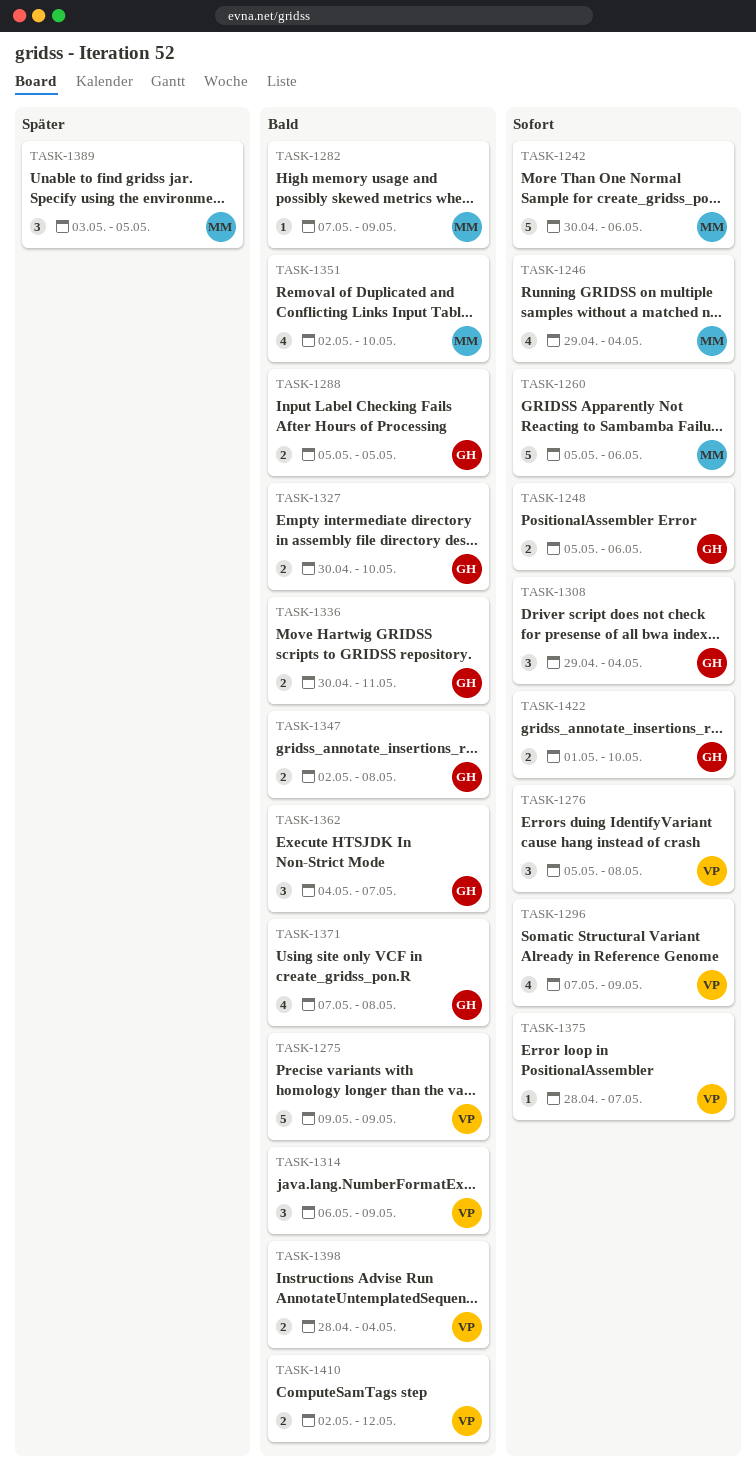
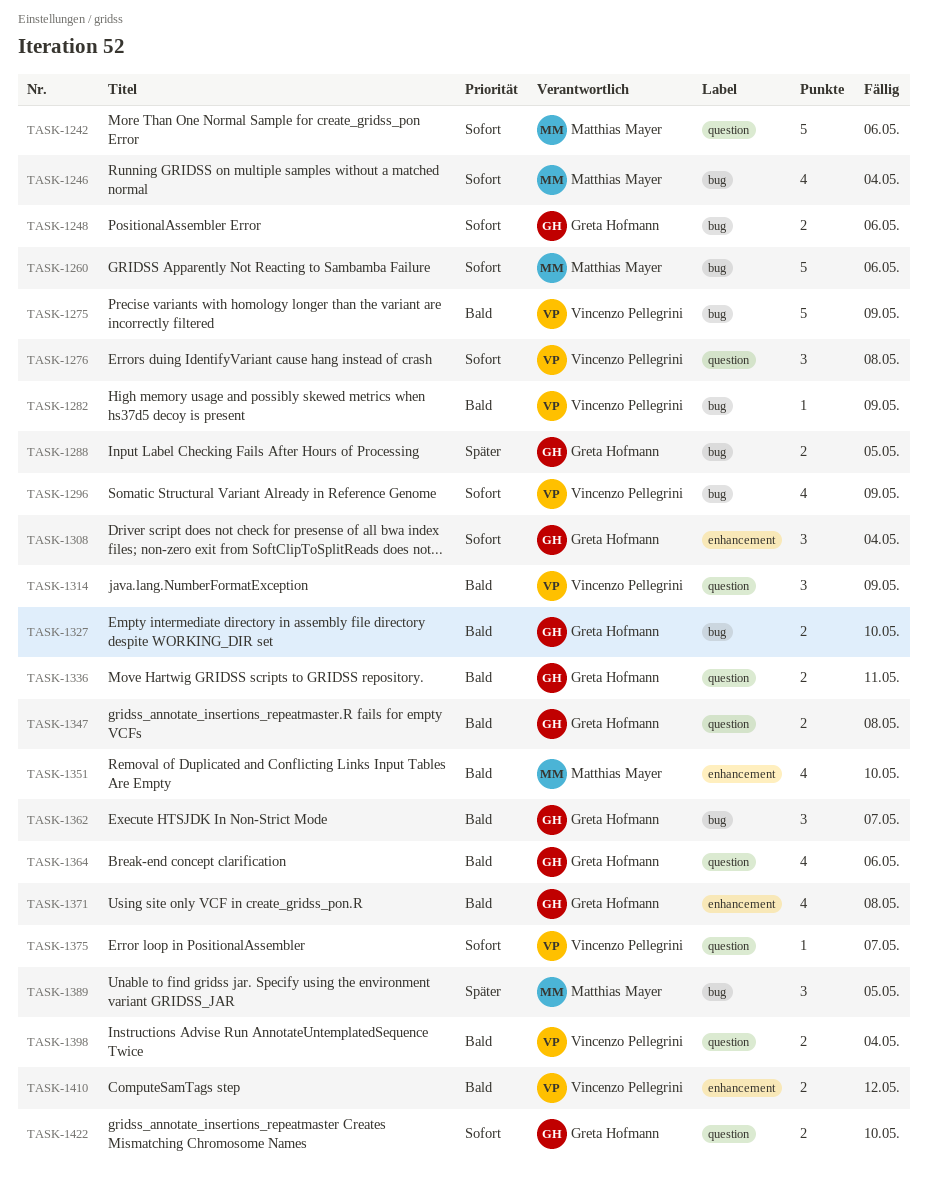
TASK-1282, owner: Matthias Mayer -> Vincenzo Pellegrini
TASK-1288, priority: Bald -> Später
TASK-1364: none -> present

